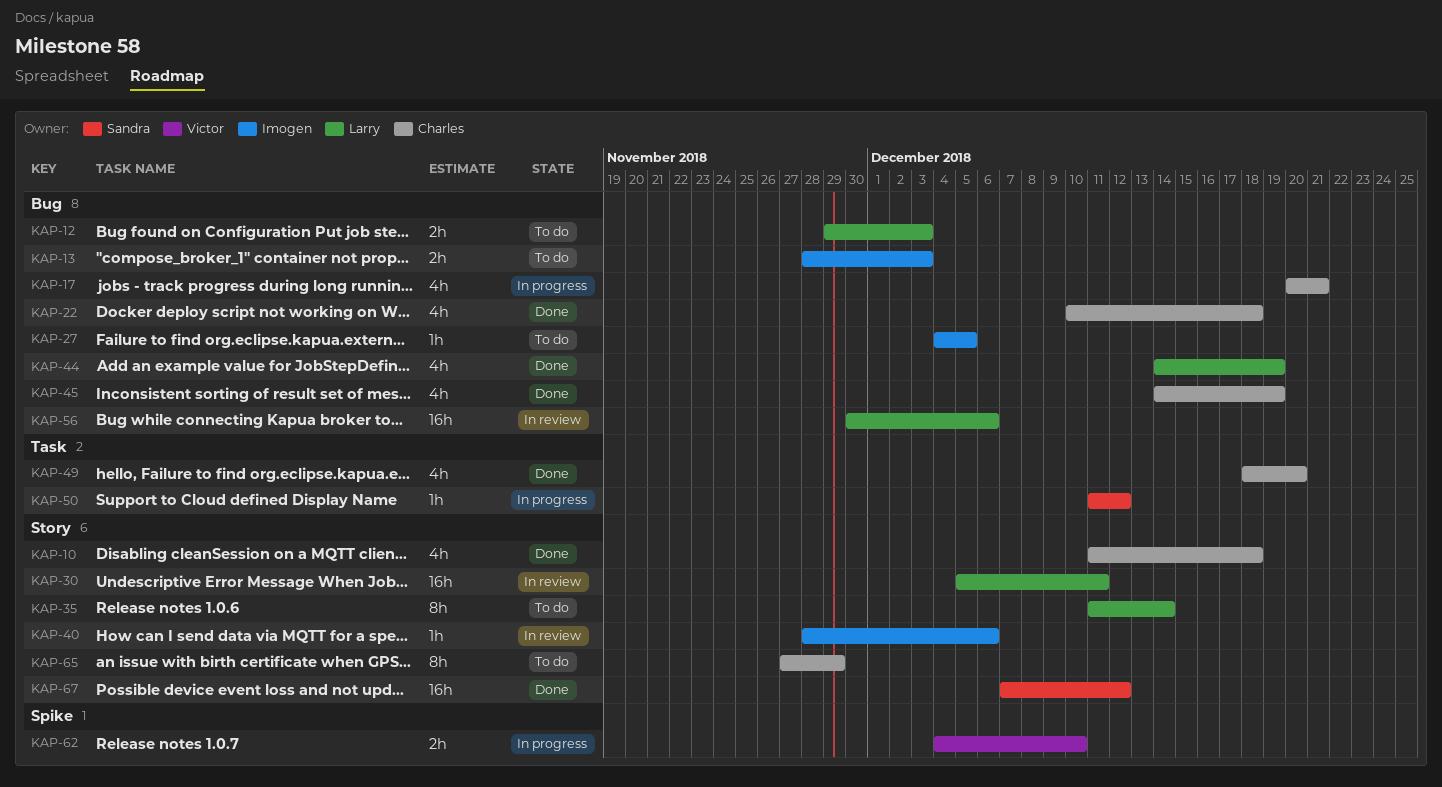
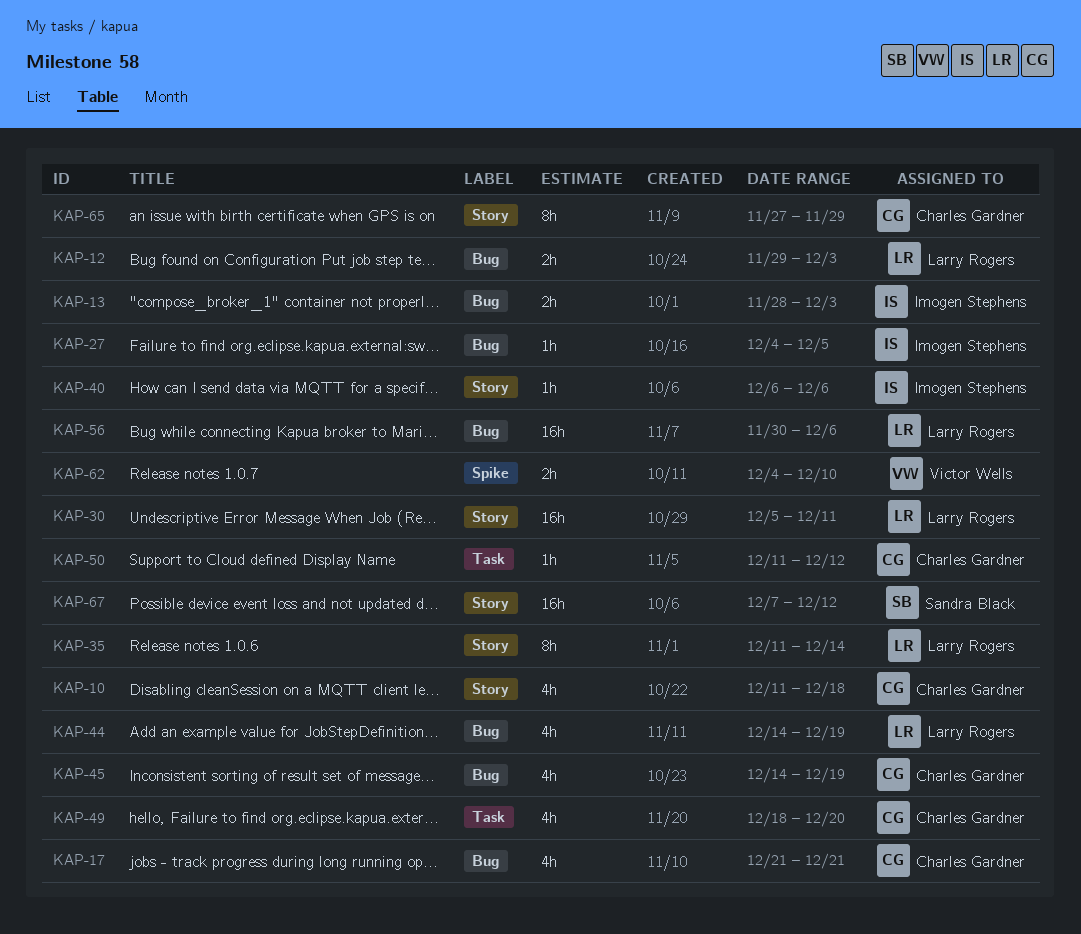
KAP-17, start: Dec 20 -> Dec 21
KAP-22: present -> none
KAP-40, start: Nov 28 -> Dec 6
KAP-50, owner: Sandra Black -> Charles Gardner

